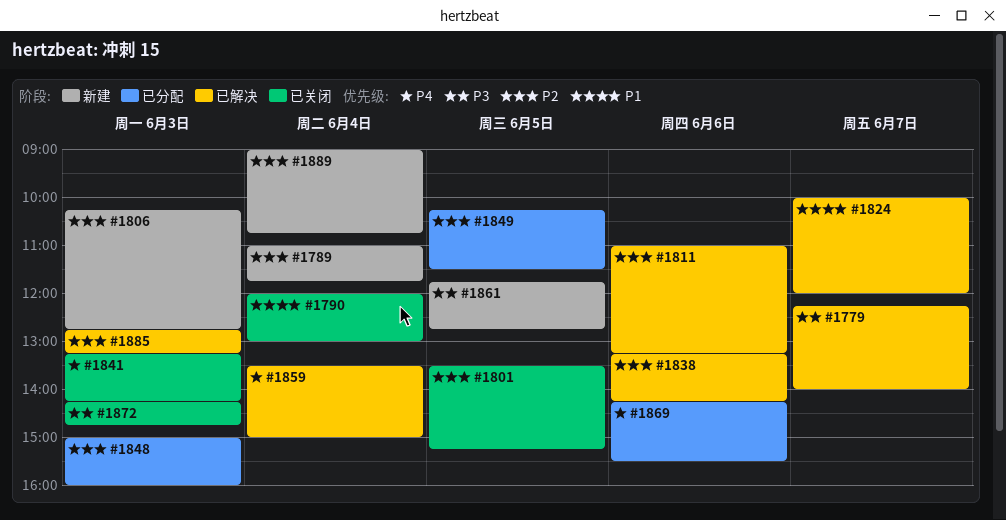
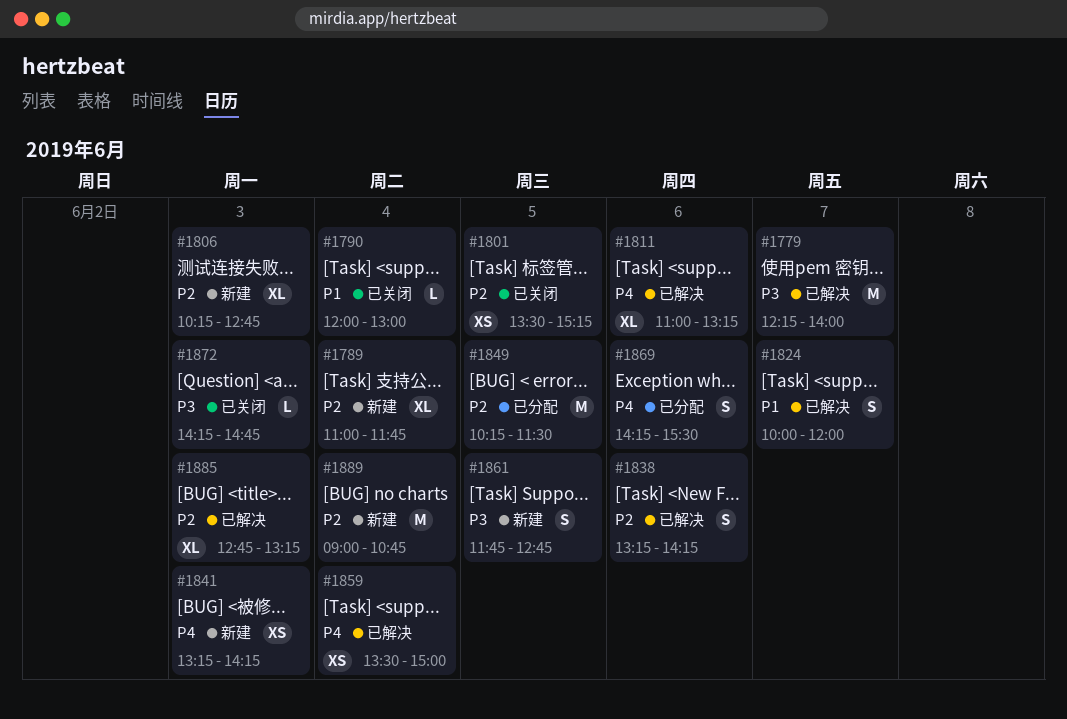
#1811, priority: P2 -> P4
#1841, status: 已关闭 -> 新建
#1848: present -> none

